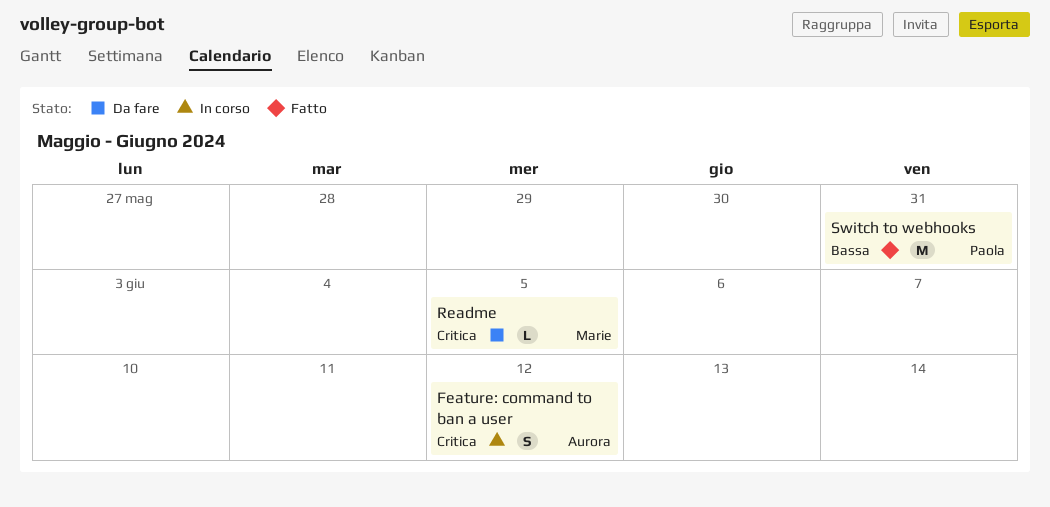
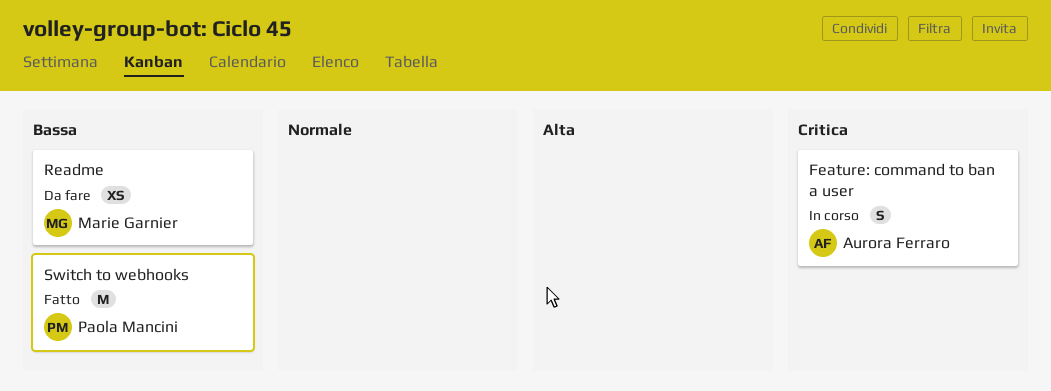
Readme, priority: Critica -> Bassa
Readme, estimate: L -> XS

